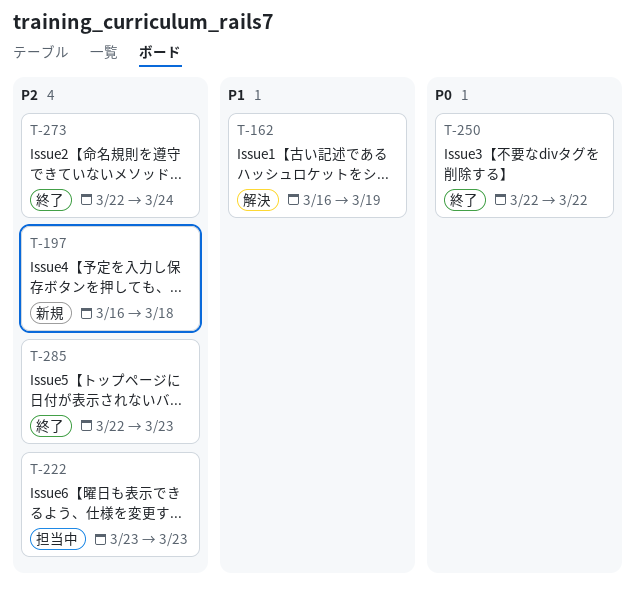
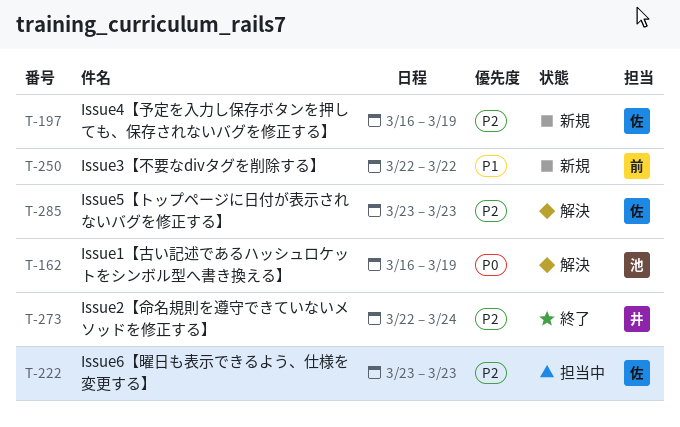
T-162, priority: P1 -> P0
T-197, due: Mar 18 -> Mar 19
T-250, status: 終了 -> 新規
T-250, priority: P0 -> P1
T-285, status: 終了 -> 解決
T-285, start: Mar 22 -> Mar 23

